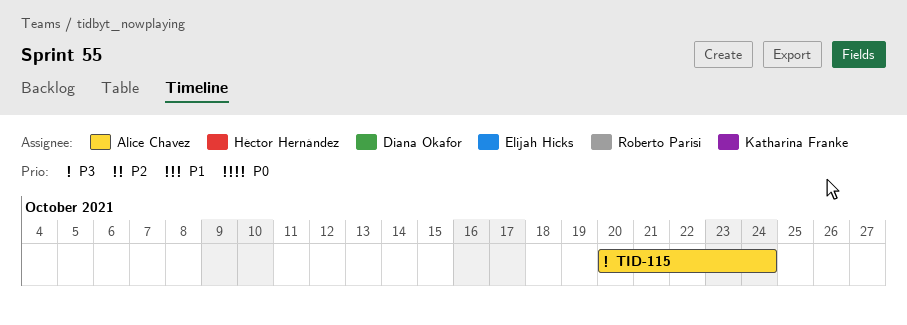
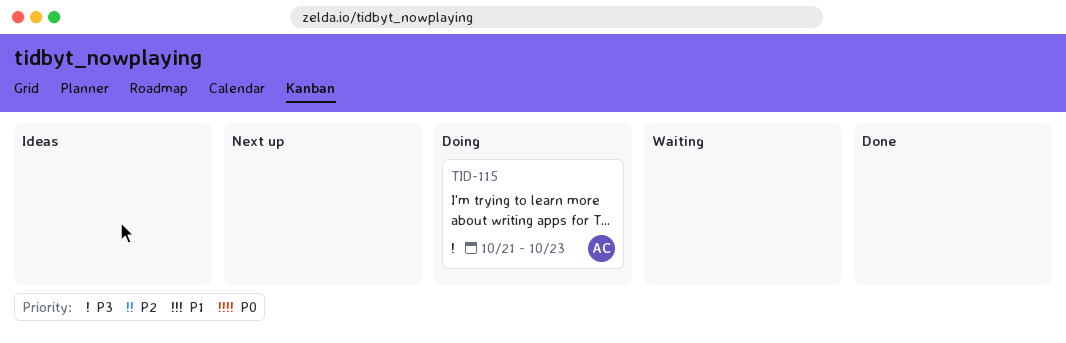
TID-115, start: Oct 20 -> Oct 21
TID-115, due: Oct 24 -> Oct 23

